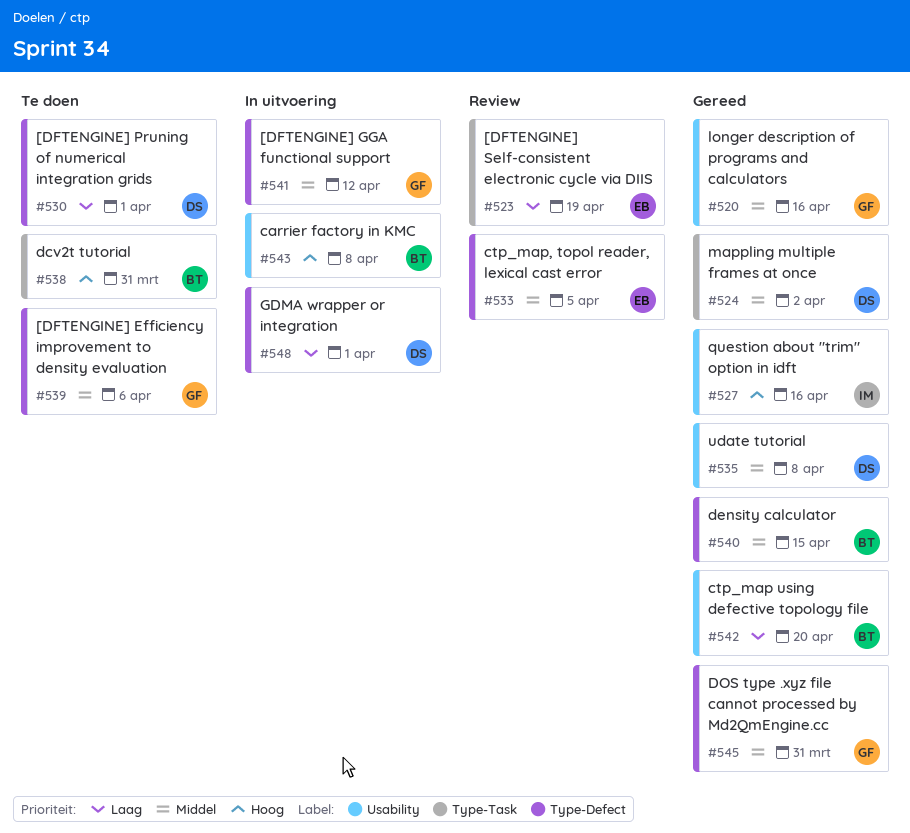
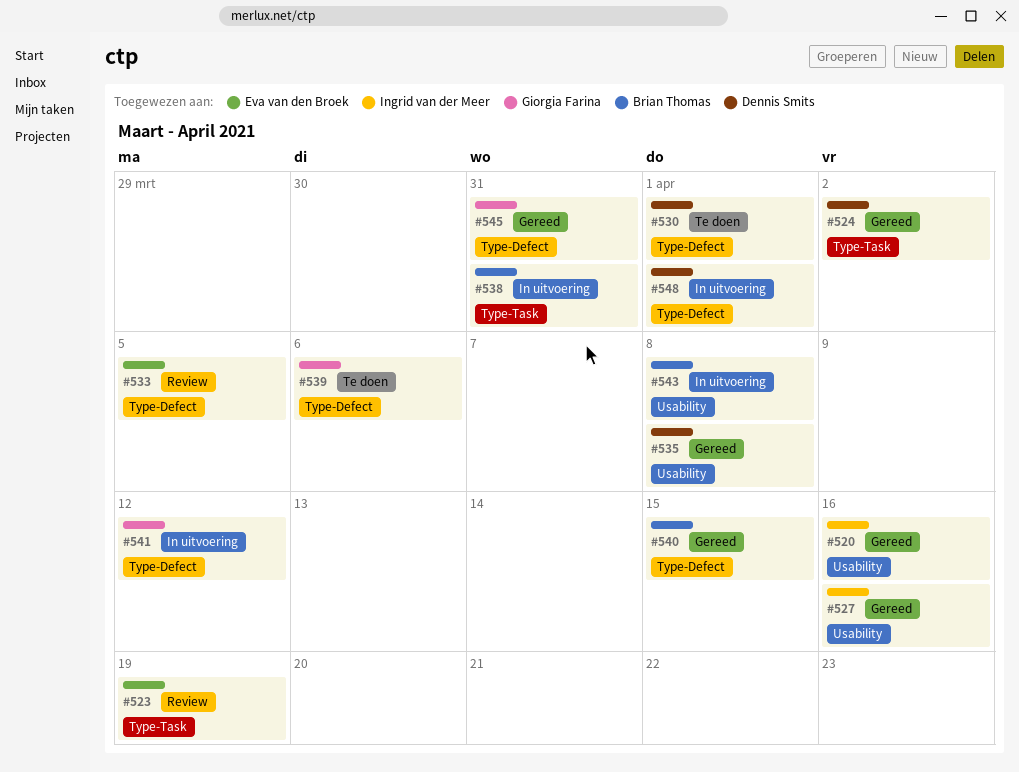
#520, owner: Giorgia Farina -> Ingrid van der Meer
#538, status: Te doen -> In uitvoering
#542: present -> none

